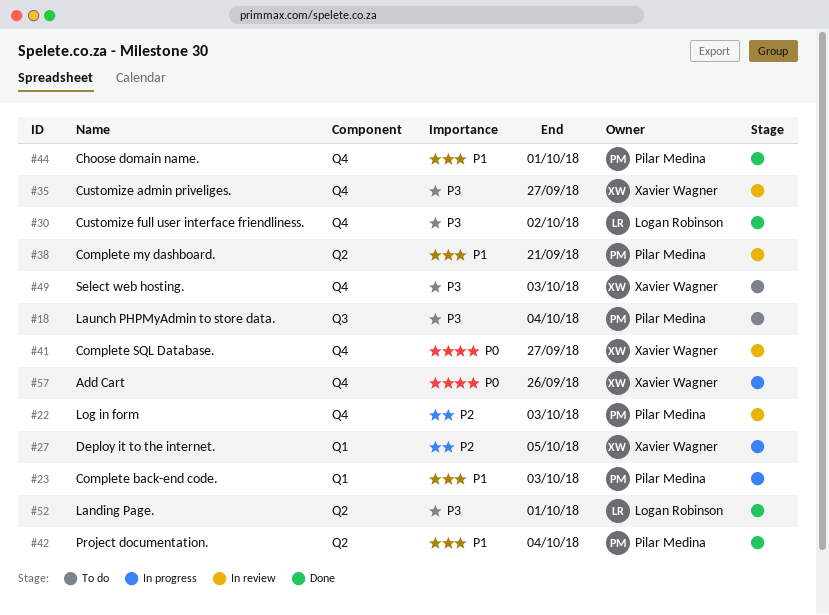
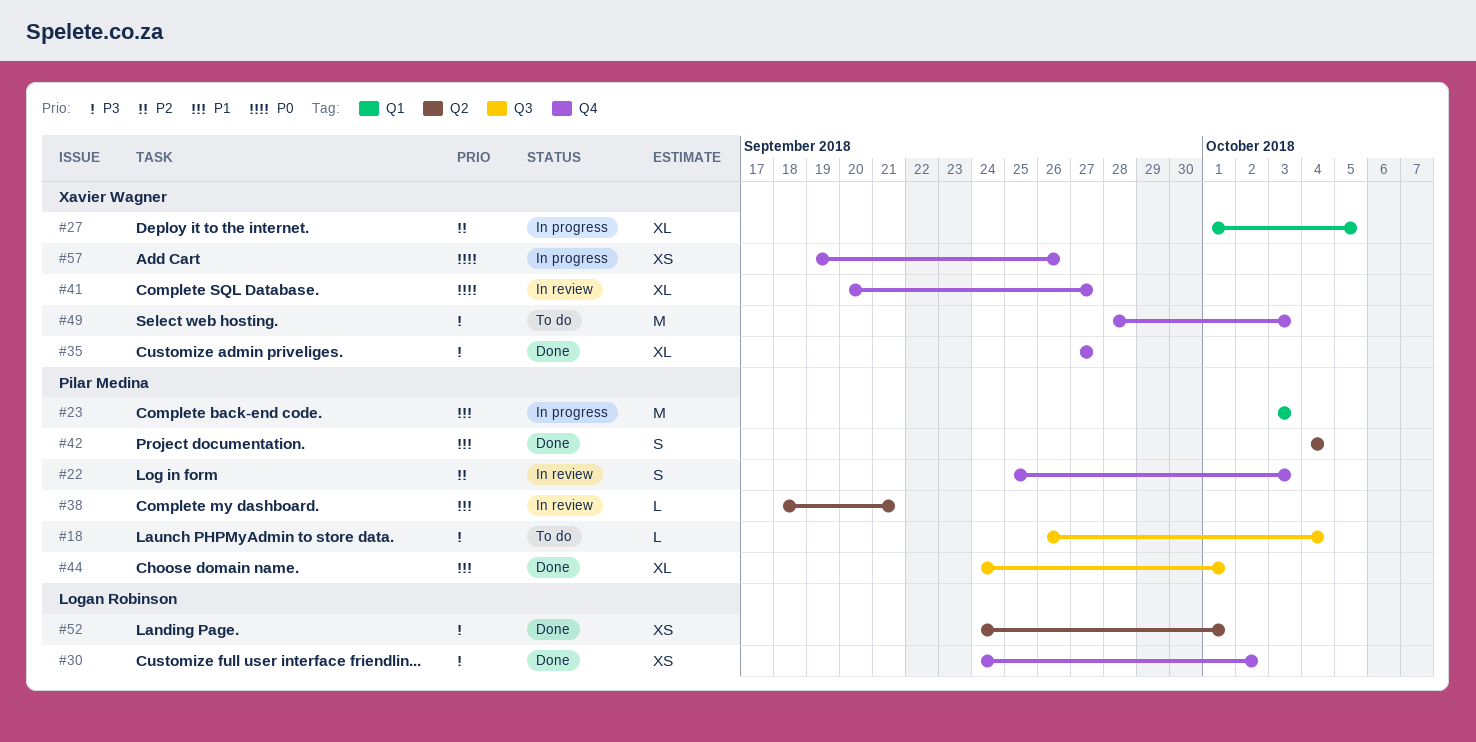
#35, status: In review -> Done
#44, label: Q4 -> Q3

